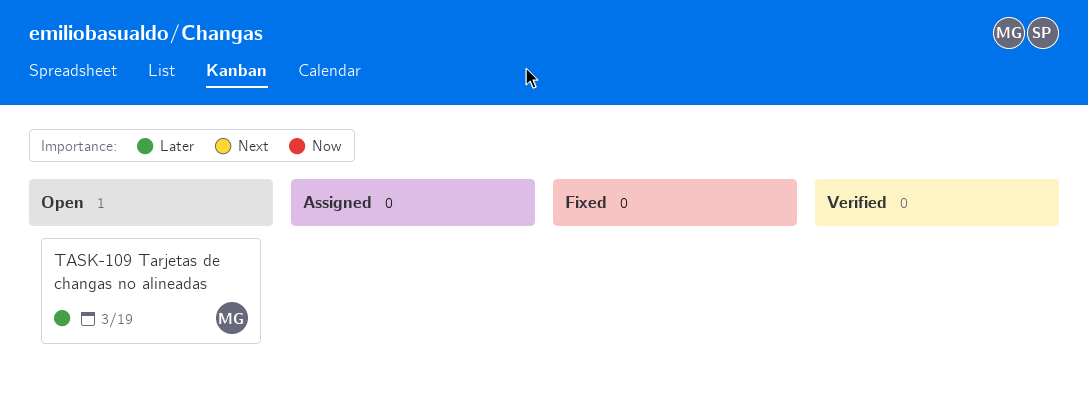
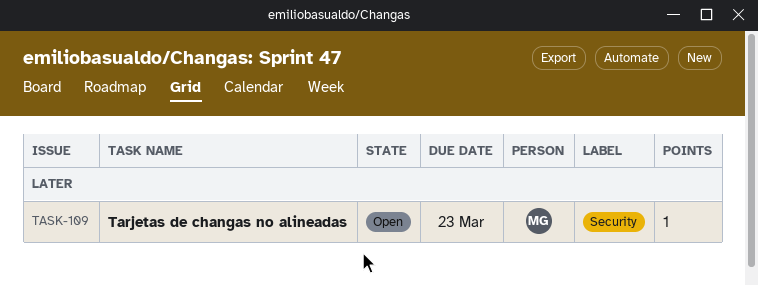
TASK-109, due: Mar 19 -> Mar 23

